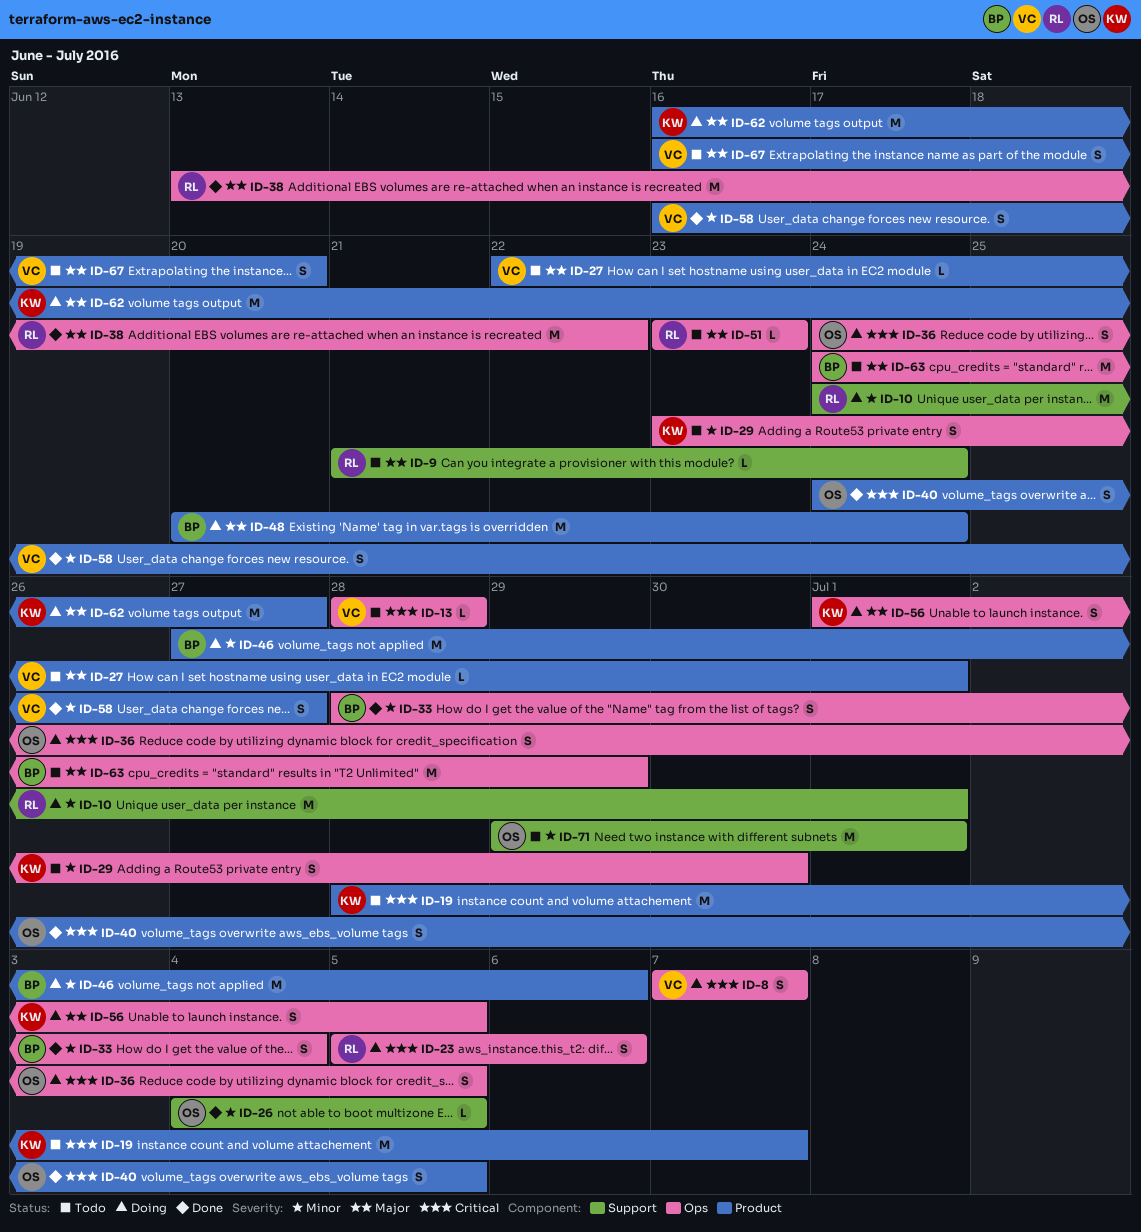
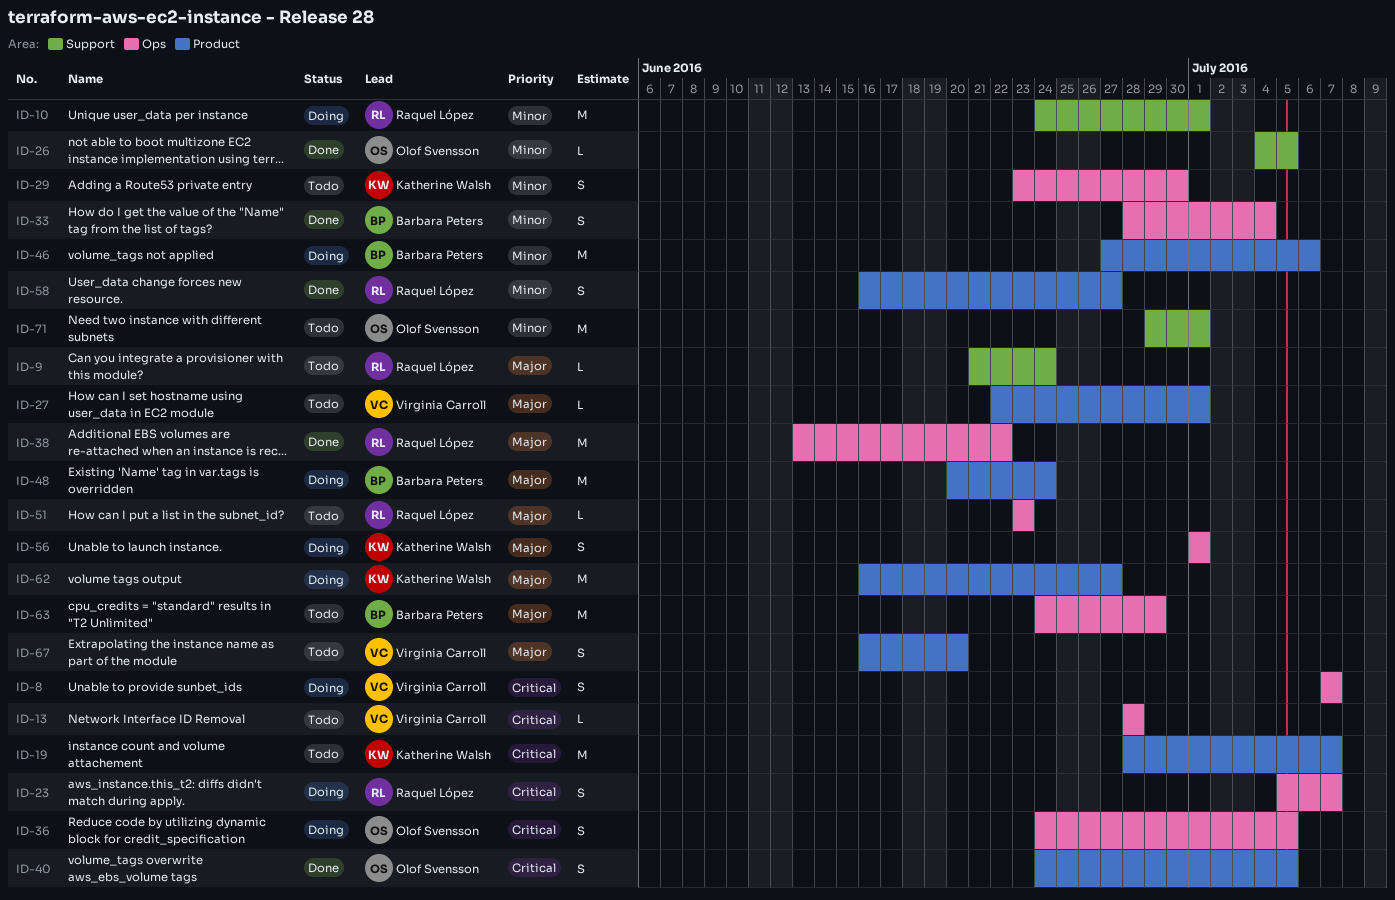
ID-23, due: Jul 6 -> Jul 7
ID-56, due: Jul 5 -> Jul 1
ID-58, owner: Virginia Carroll -> Raquel López

